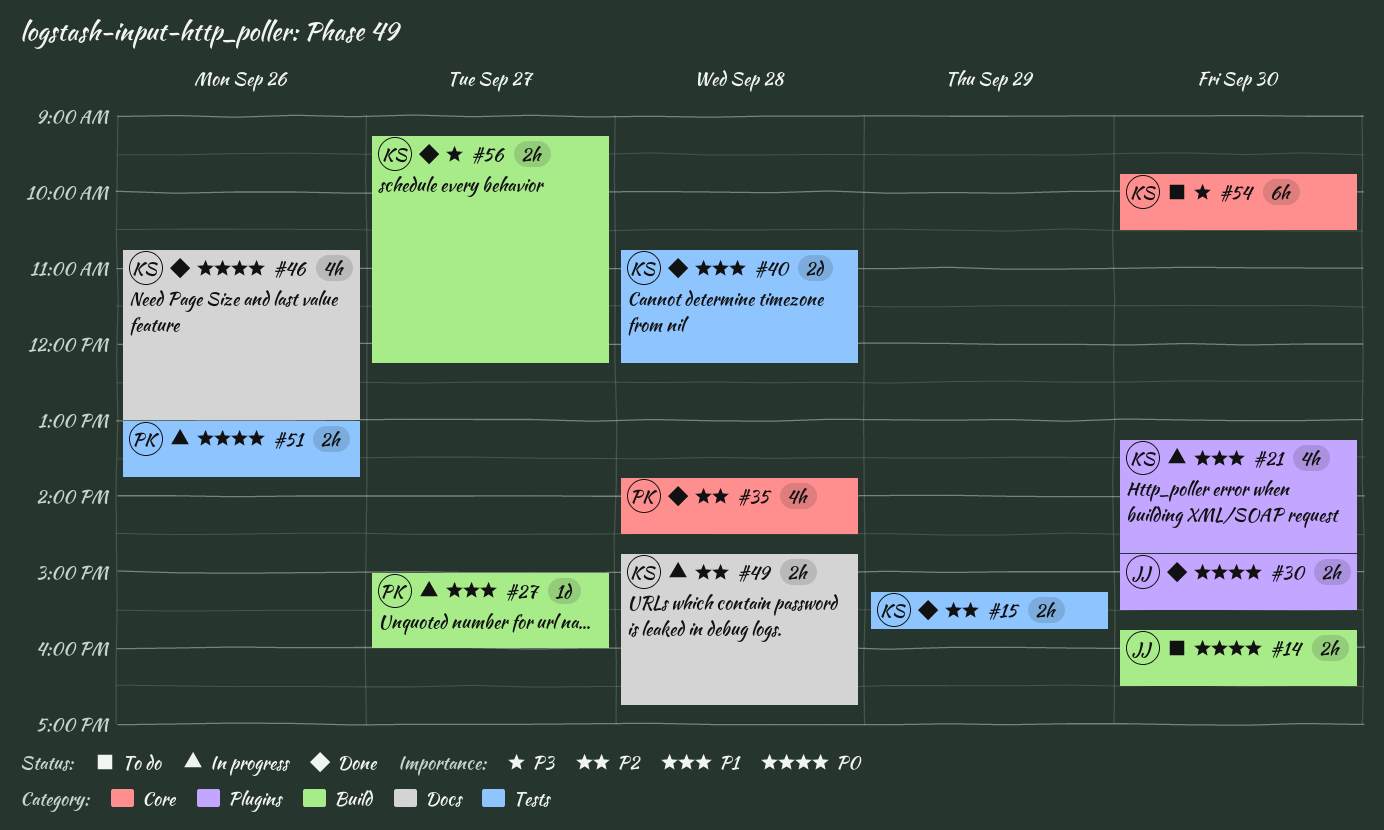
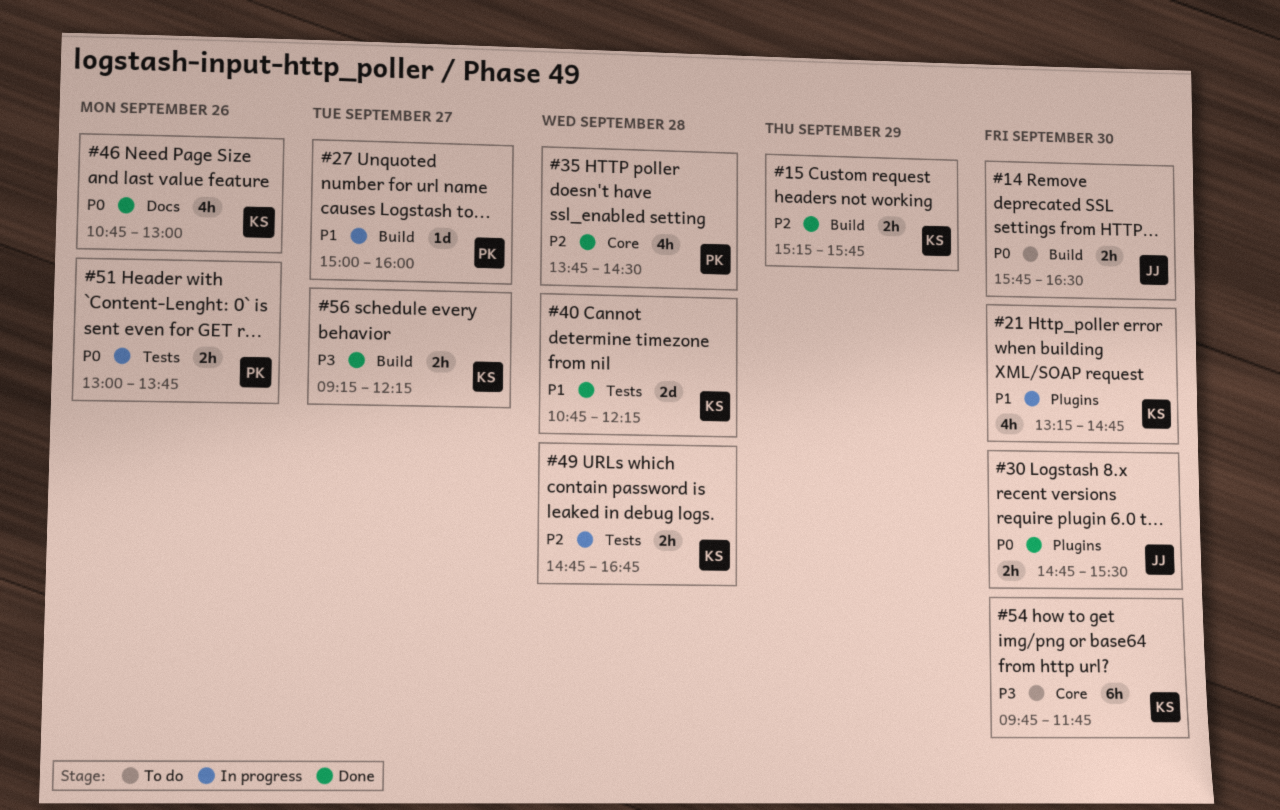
#15, label: Tests -> Build
#49, label: Docs -> Tests
#54, ends: 10:30 -> 11:45

